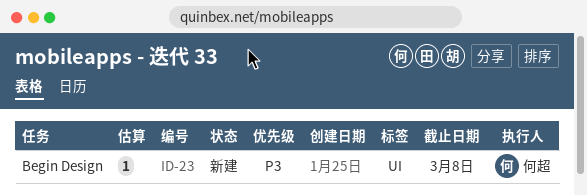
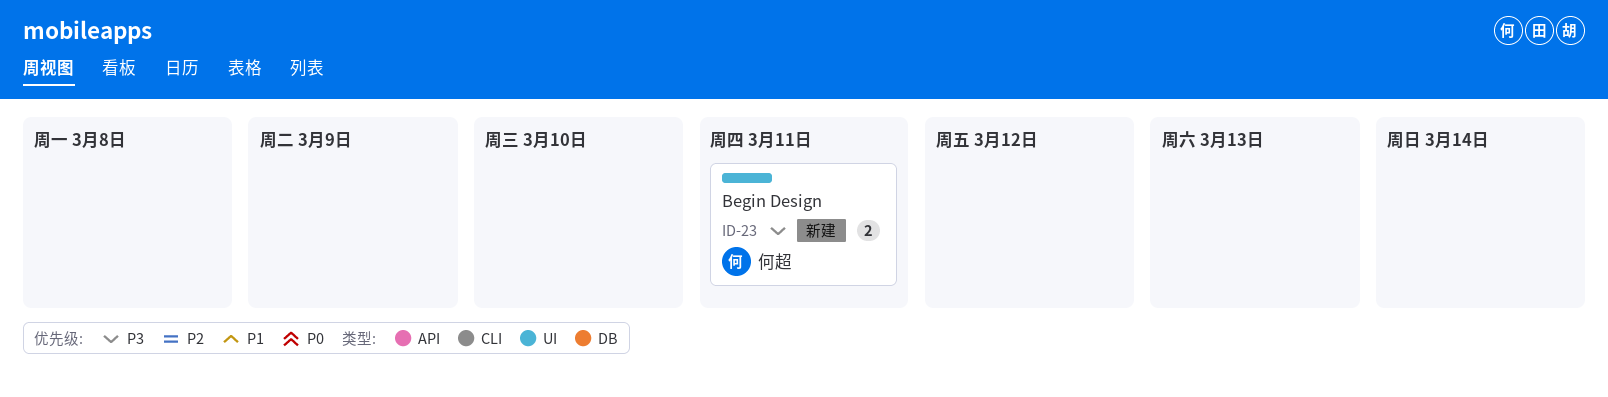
ID-23, estimate: 1 -> 2
ID-23, due: Mar 8 -> Mar 11

